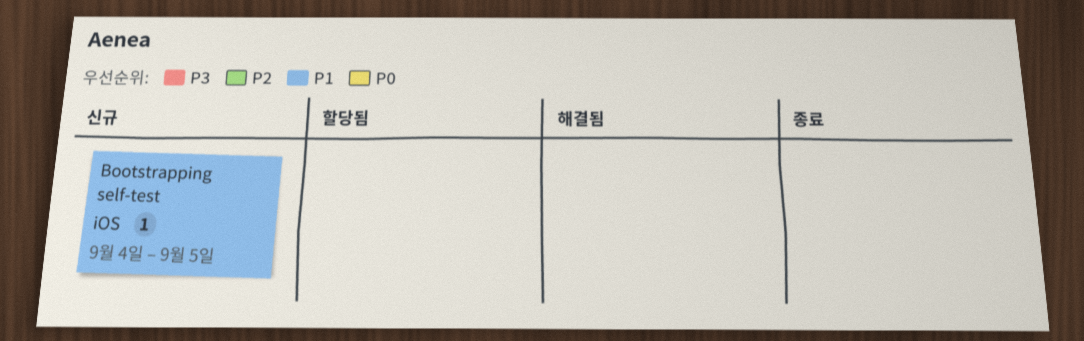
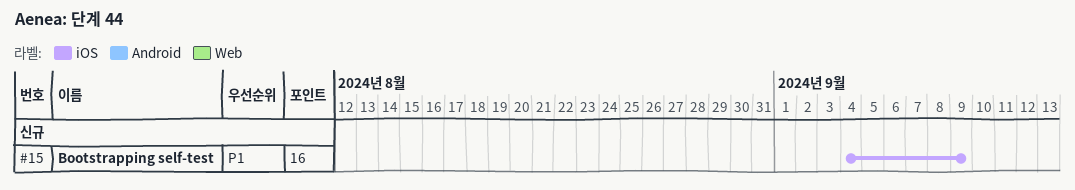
Bootstrapping self-test, estimate: 1 -> 16
Bootstrapping self-test, due: Sep 5 -> Sep 9

